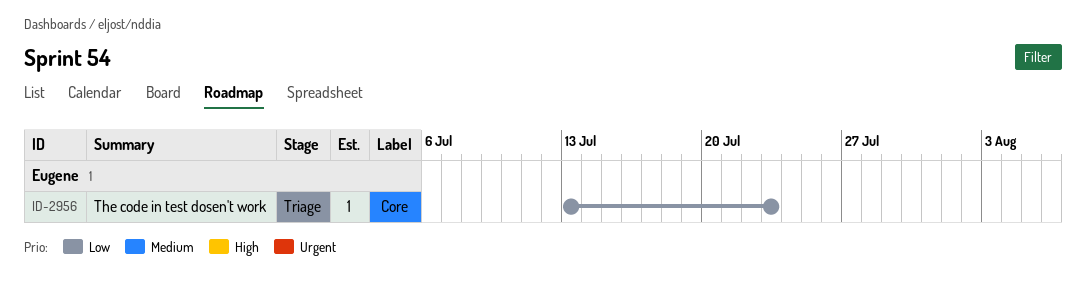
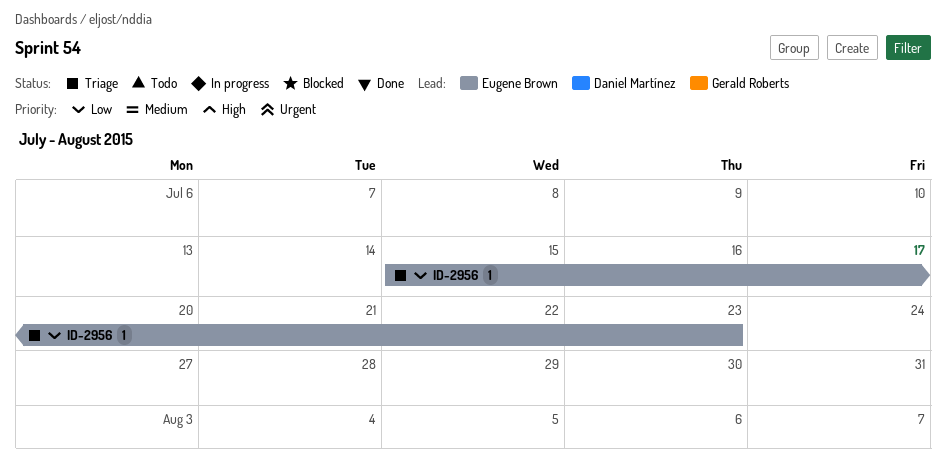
ID-2956, start: Jul 13 -> Jul 15

